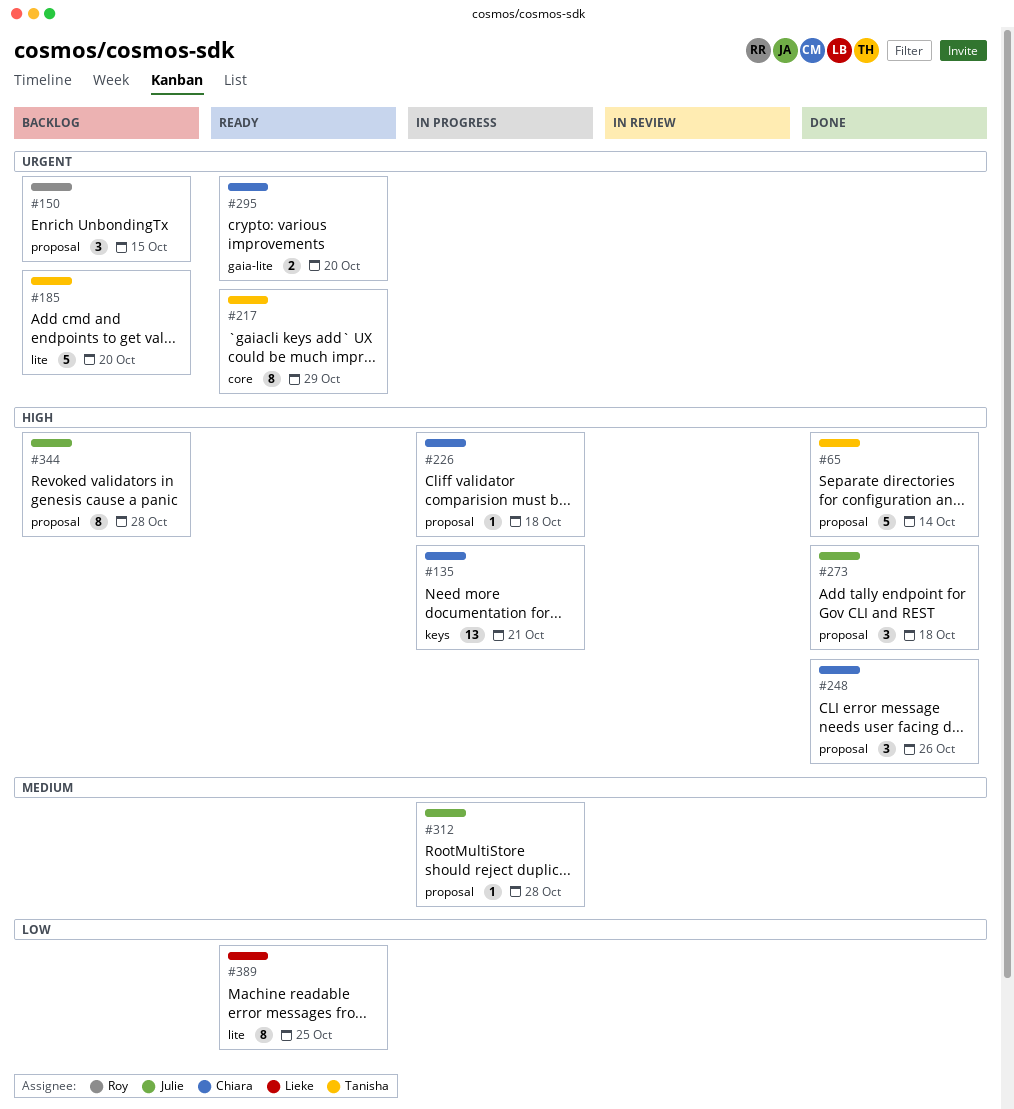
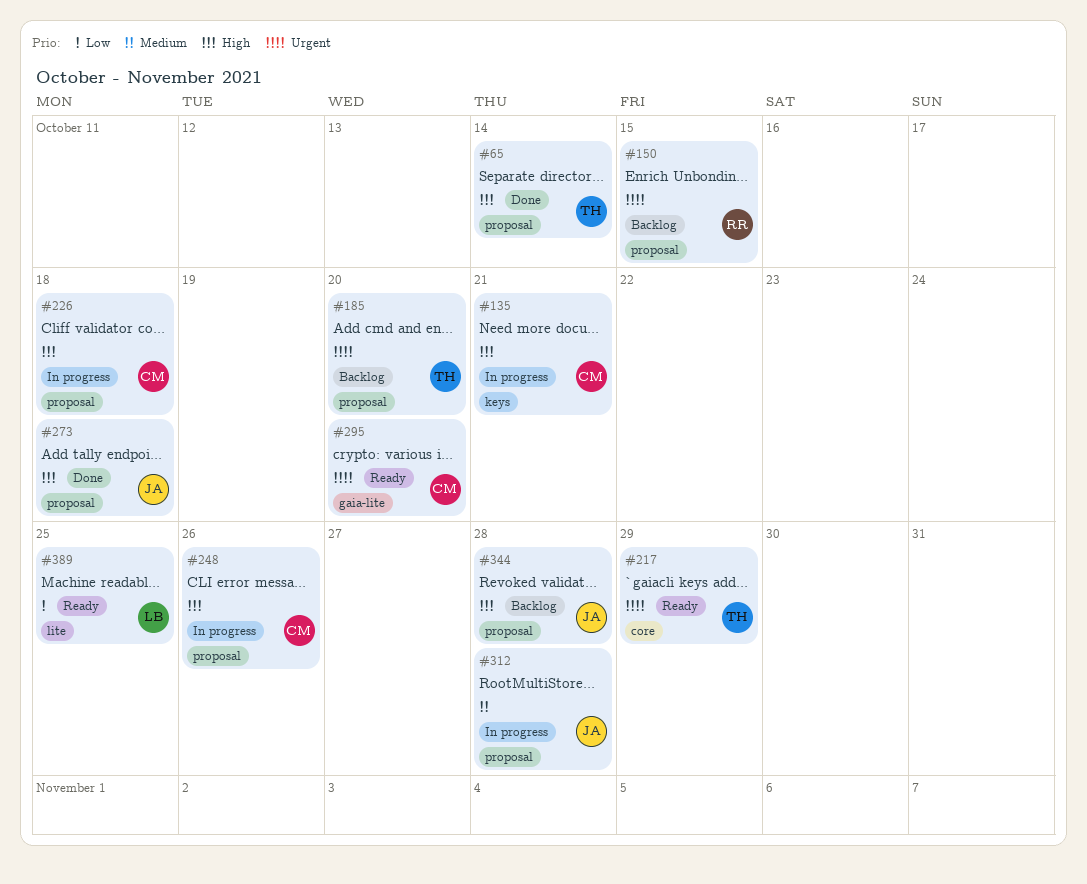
#185, label: lite -> proposal
#248, status: Done -> In progress

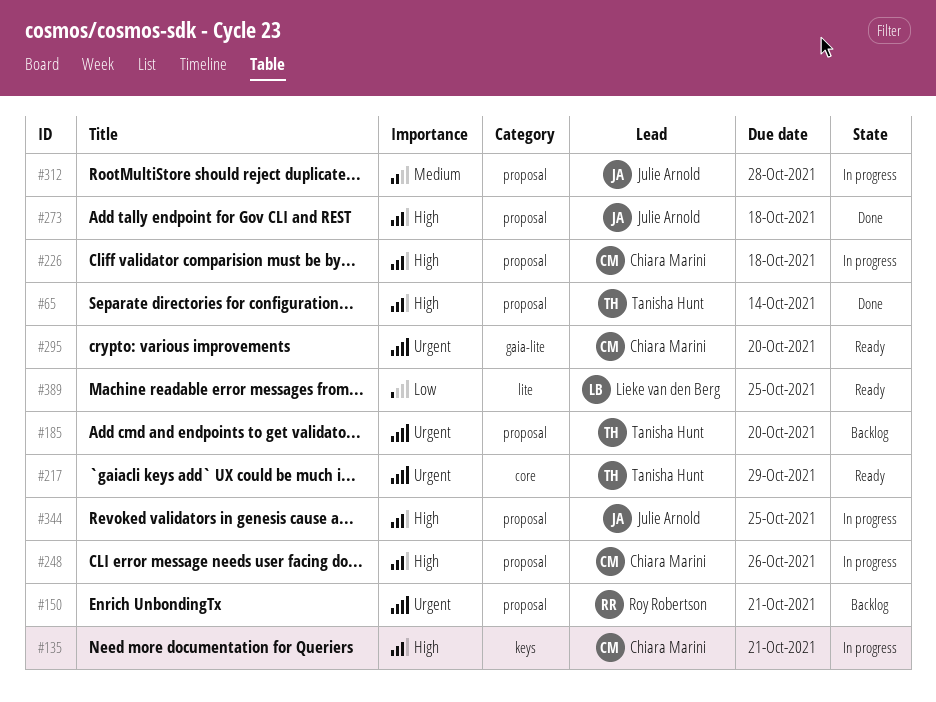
#150, due: Oct 15 -> Oct 21
#344, status: Backlog -> In progress
#344, due: Oct 28 -> Oct 25

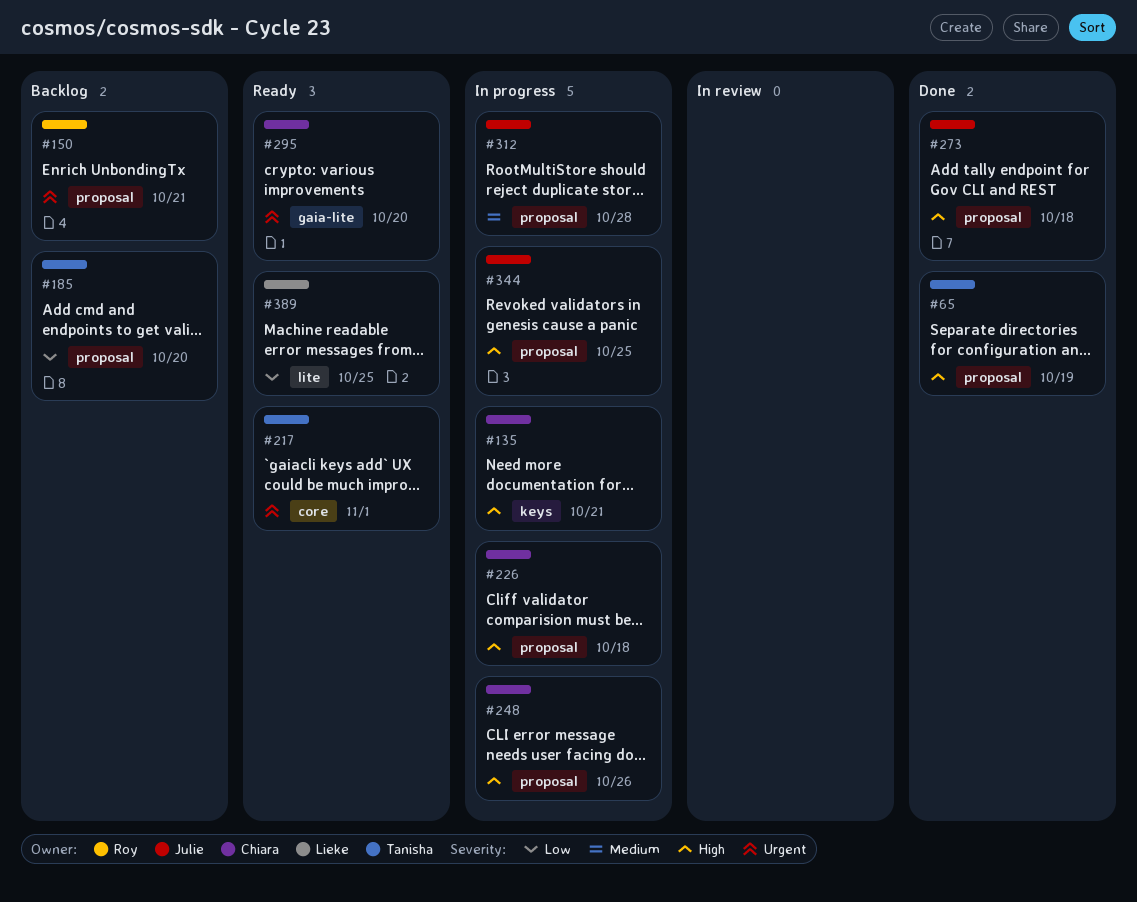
#65, due: Oct 14 -> Oct 19
#185, priority: Urgent -> Low
#217, due: Oct 29 -> Nov 1

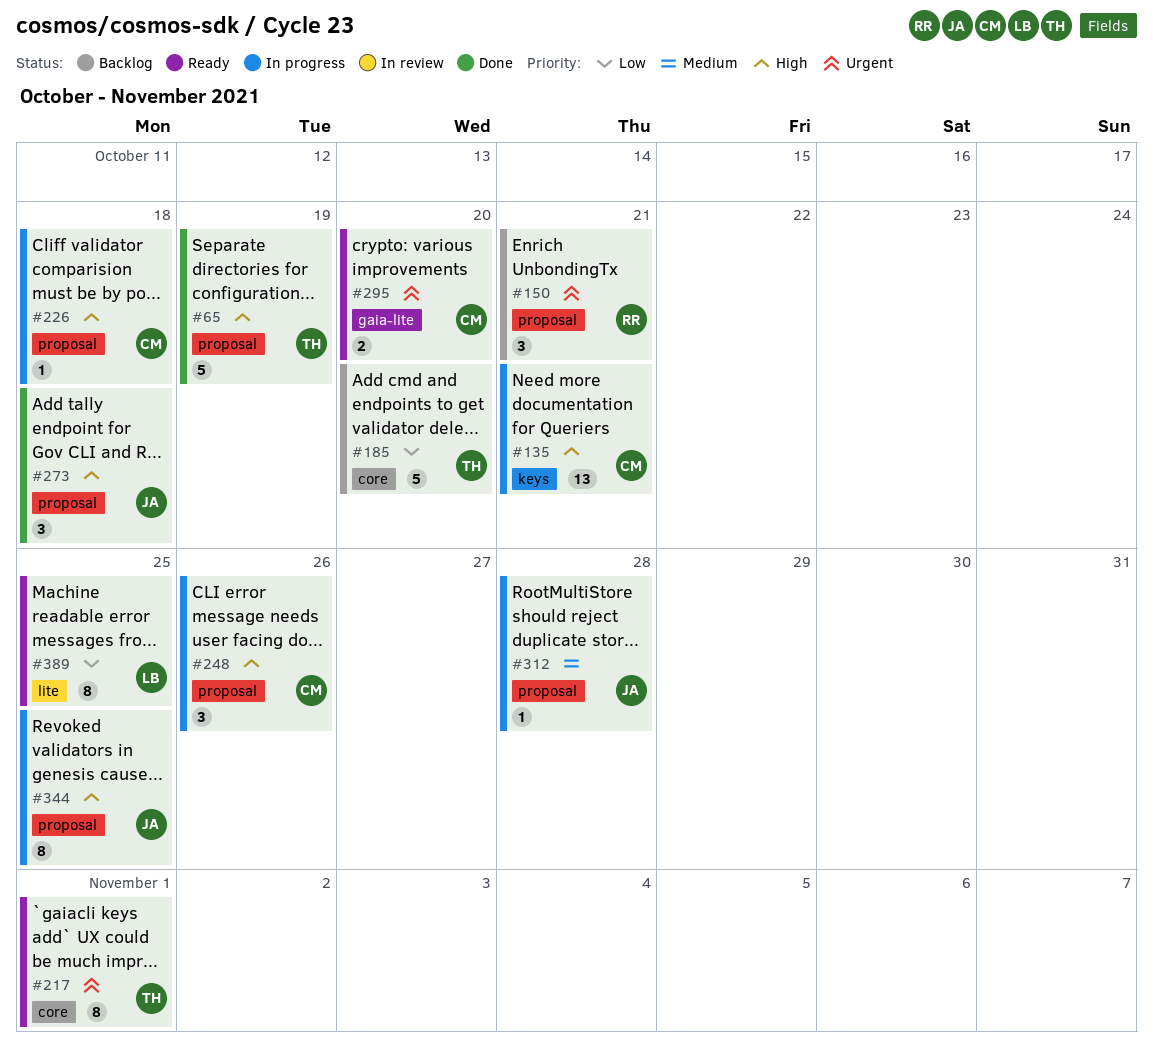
#185, label: proposal -> core

